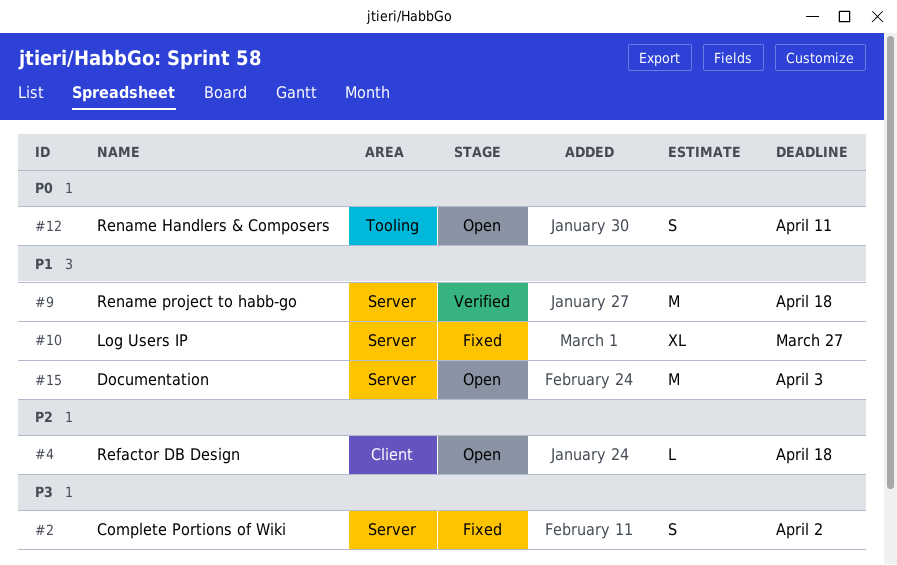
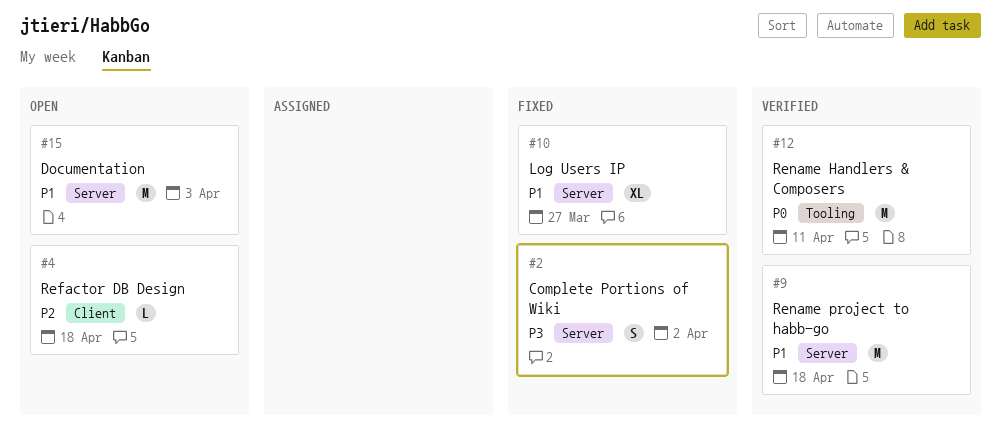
#12, status: Open -> Verified
#12, estimate: S -> M

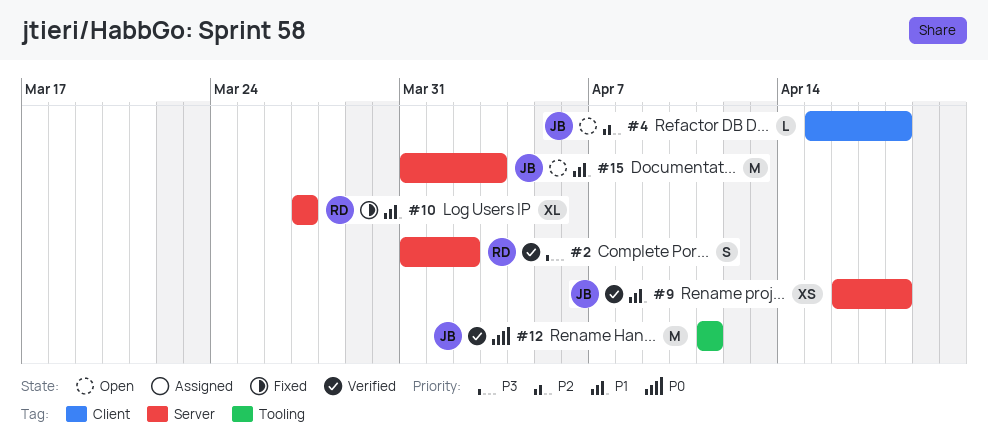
#2, status: Fixed -> Verified
#9, estimate: M -> XS

